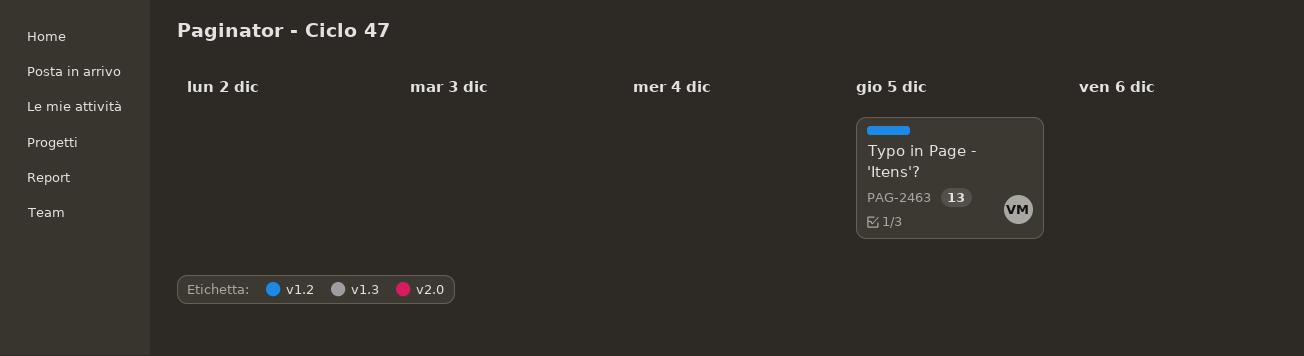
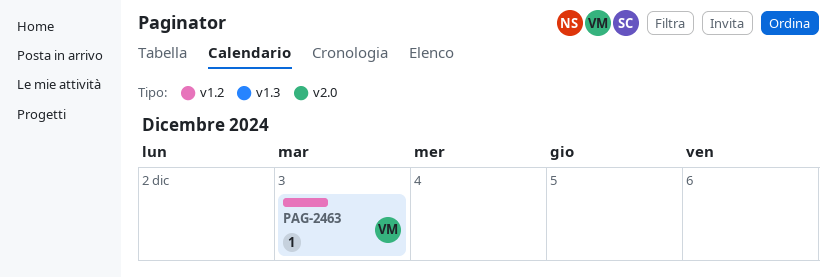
PAG-2463, estimate: 13 -> 1
PAG-2463, due: Dec 5 -> Dec 3

